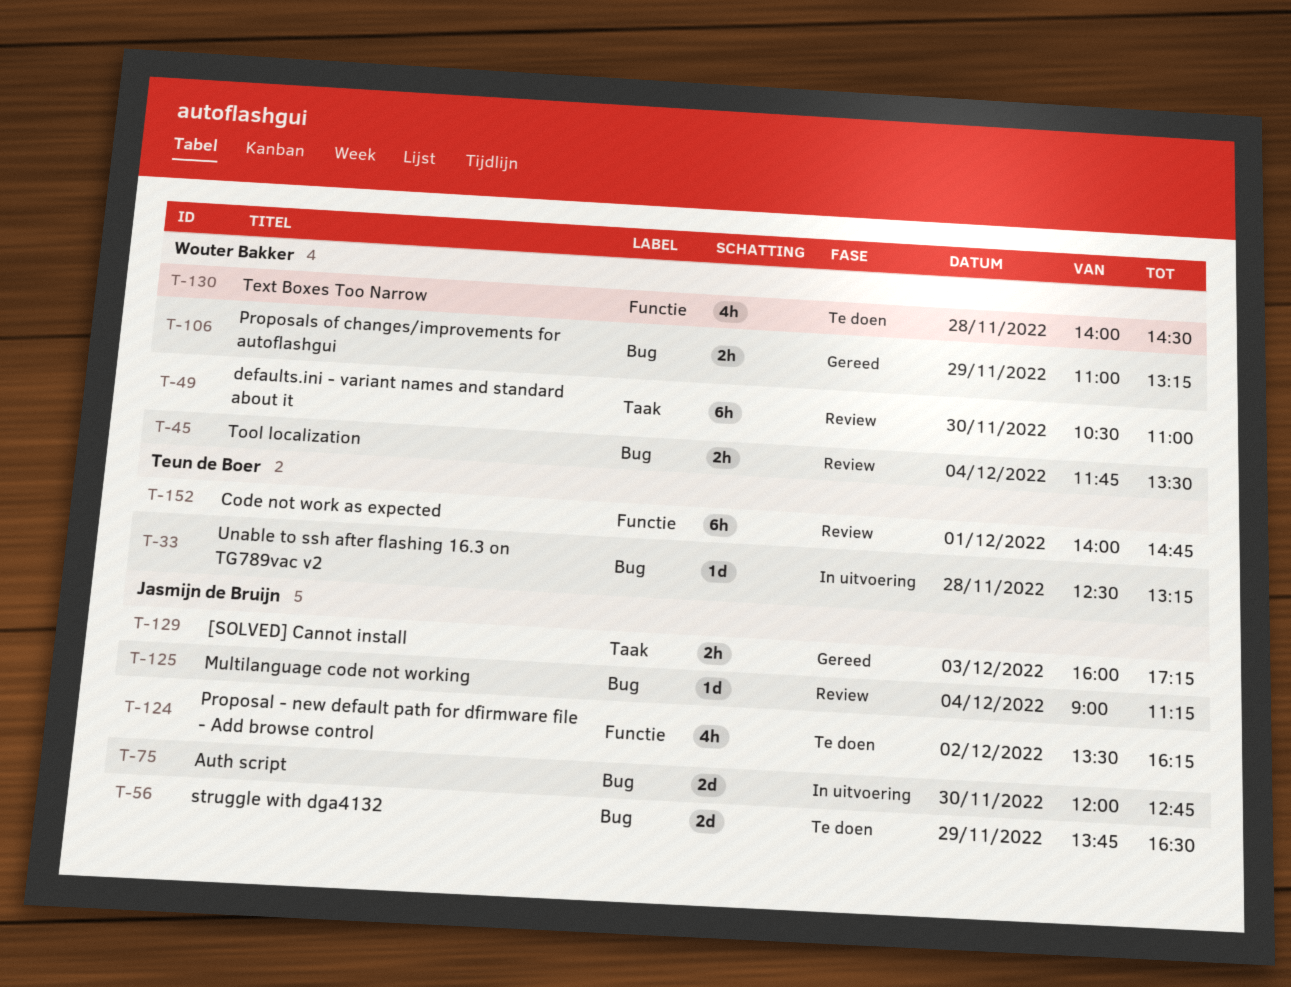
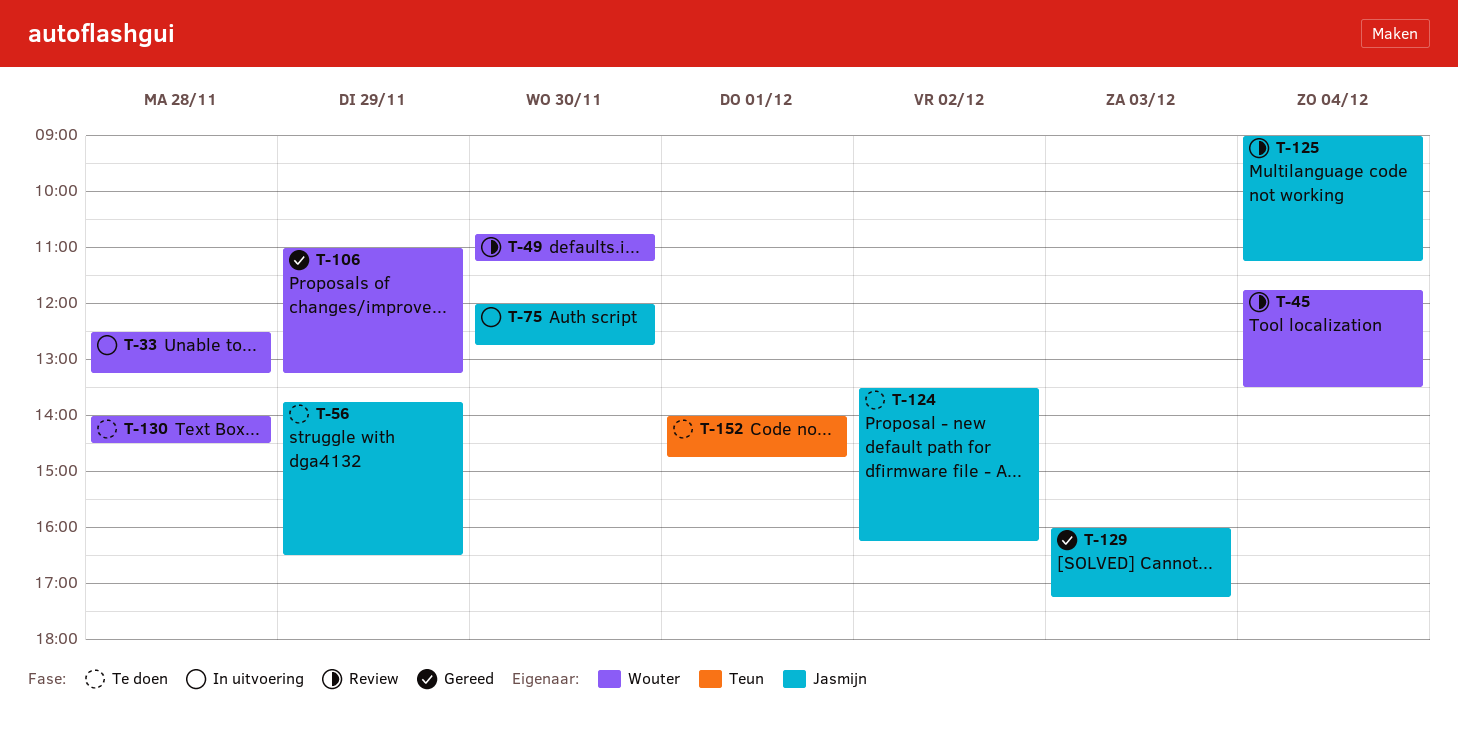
T-33, owner: Teun de Boer -> Wouter Bakker
T-49, begins: 10:30 -> 10:45
T-49, ends: 11:00 -> 11:15
T-152, status: Review -> Te doen

